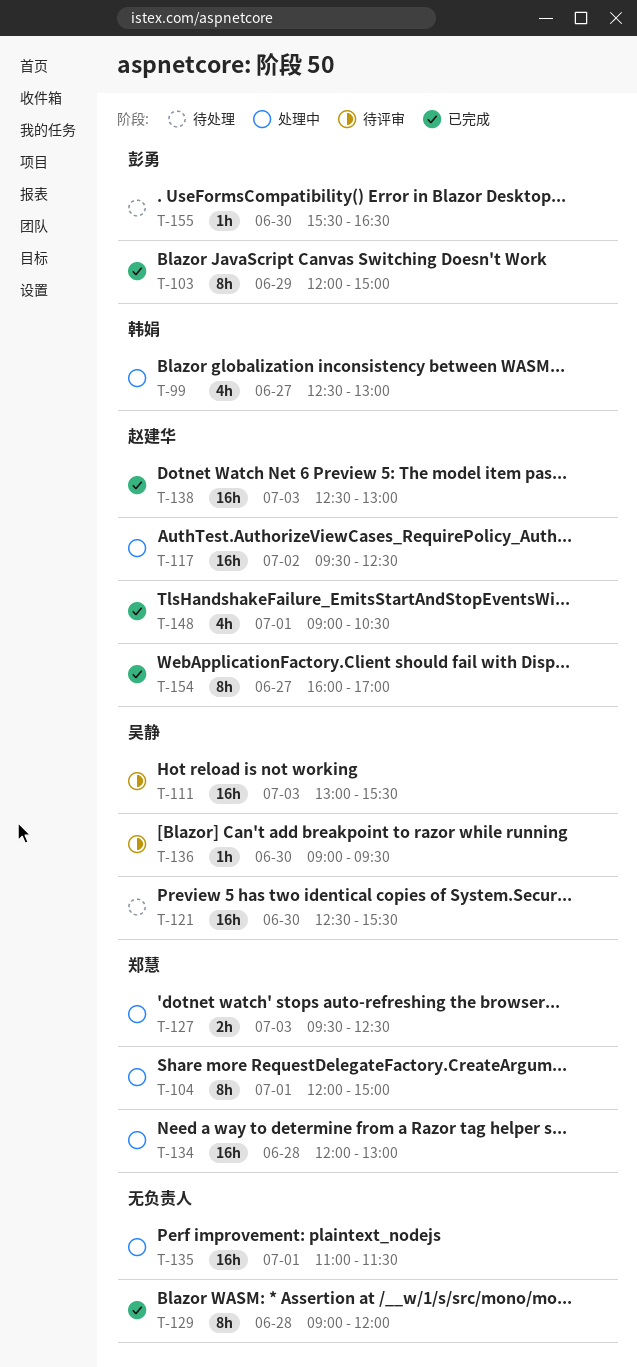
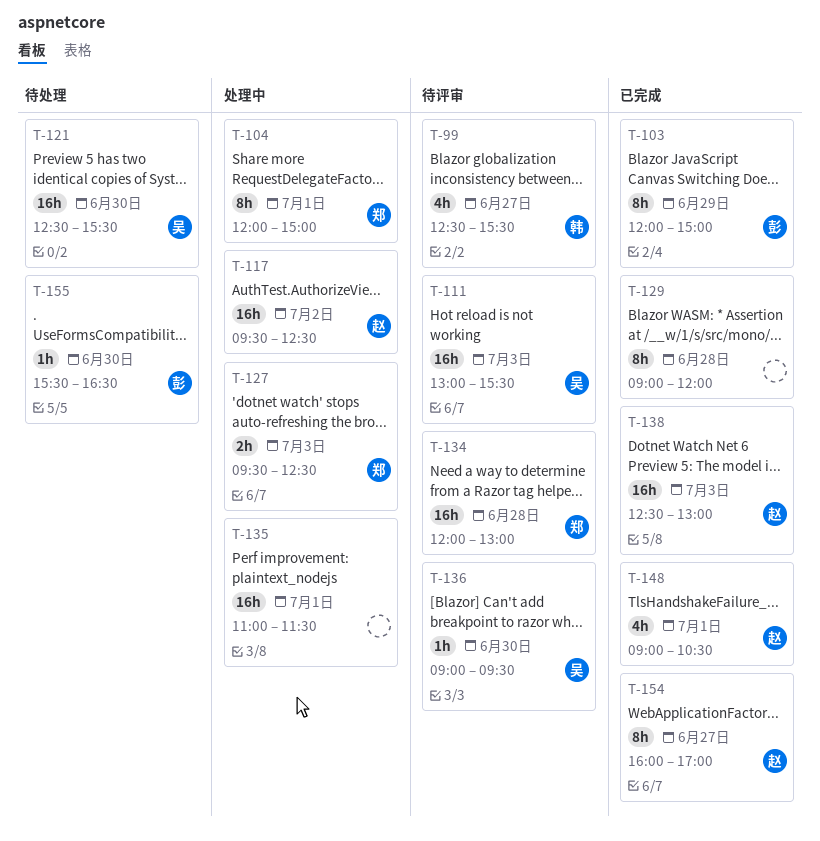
T-99, status: 处理中 -> 待评审
T-99, ends: 13:00 -> 15:30
T-134, status: 处理中 -> 待评审

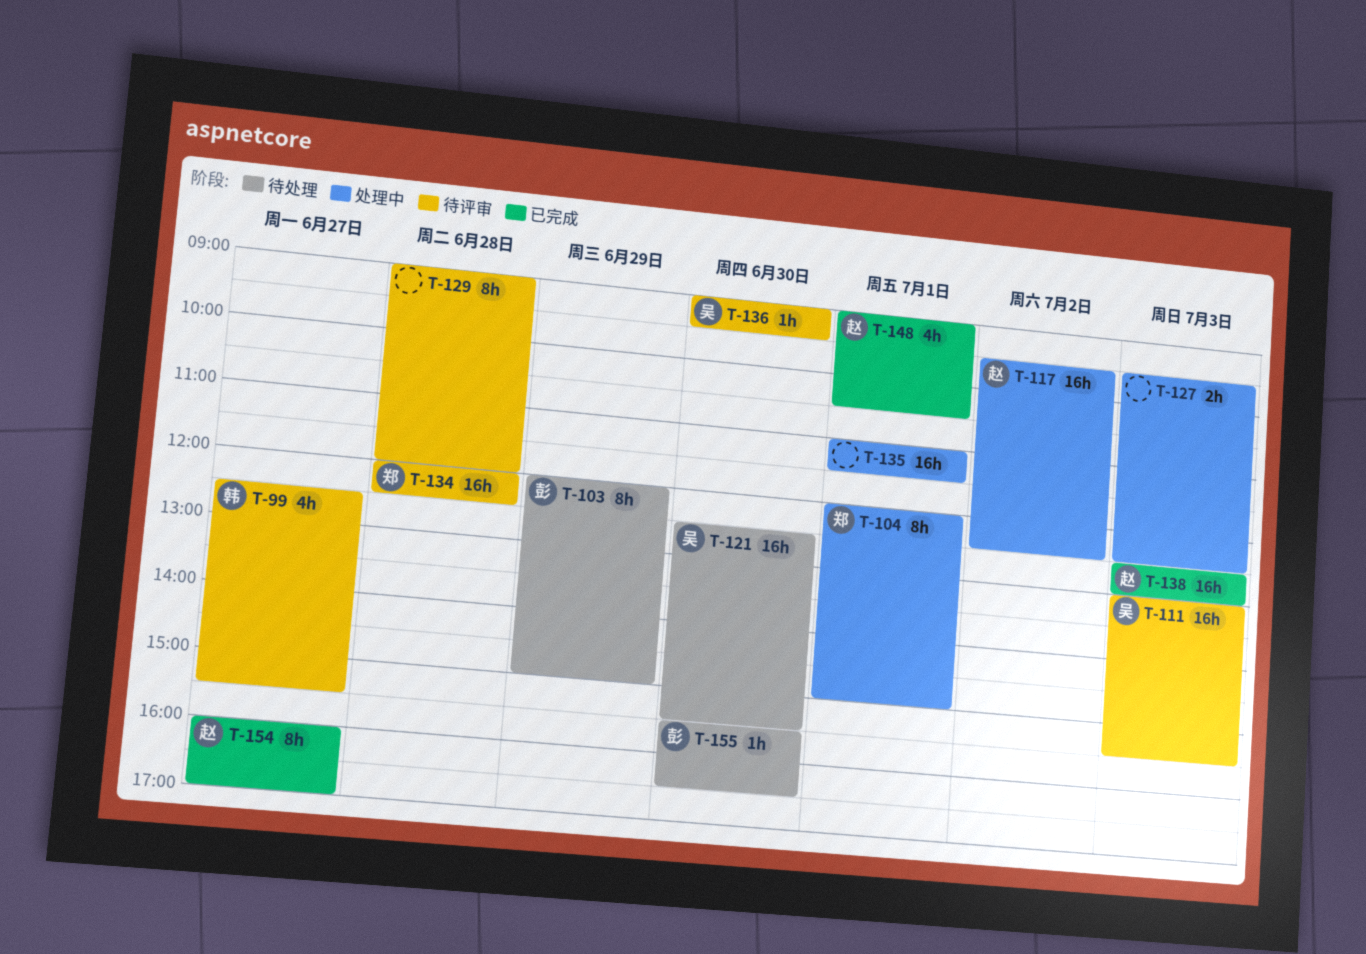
T-103, status: 已完成 -> 待处理
T-127, owner: 郑 -> none
T-129, status: 已完成 -> 待评审
T-134, ends: 13:00 -> 12:30

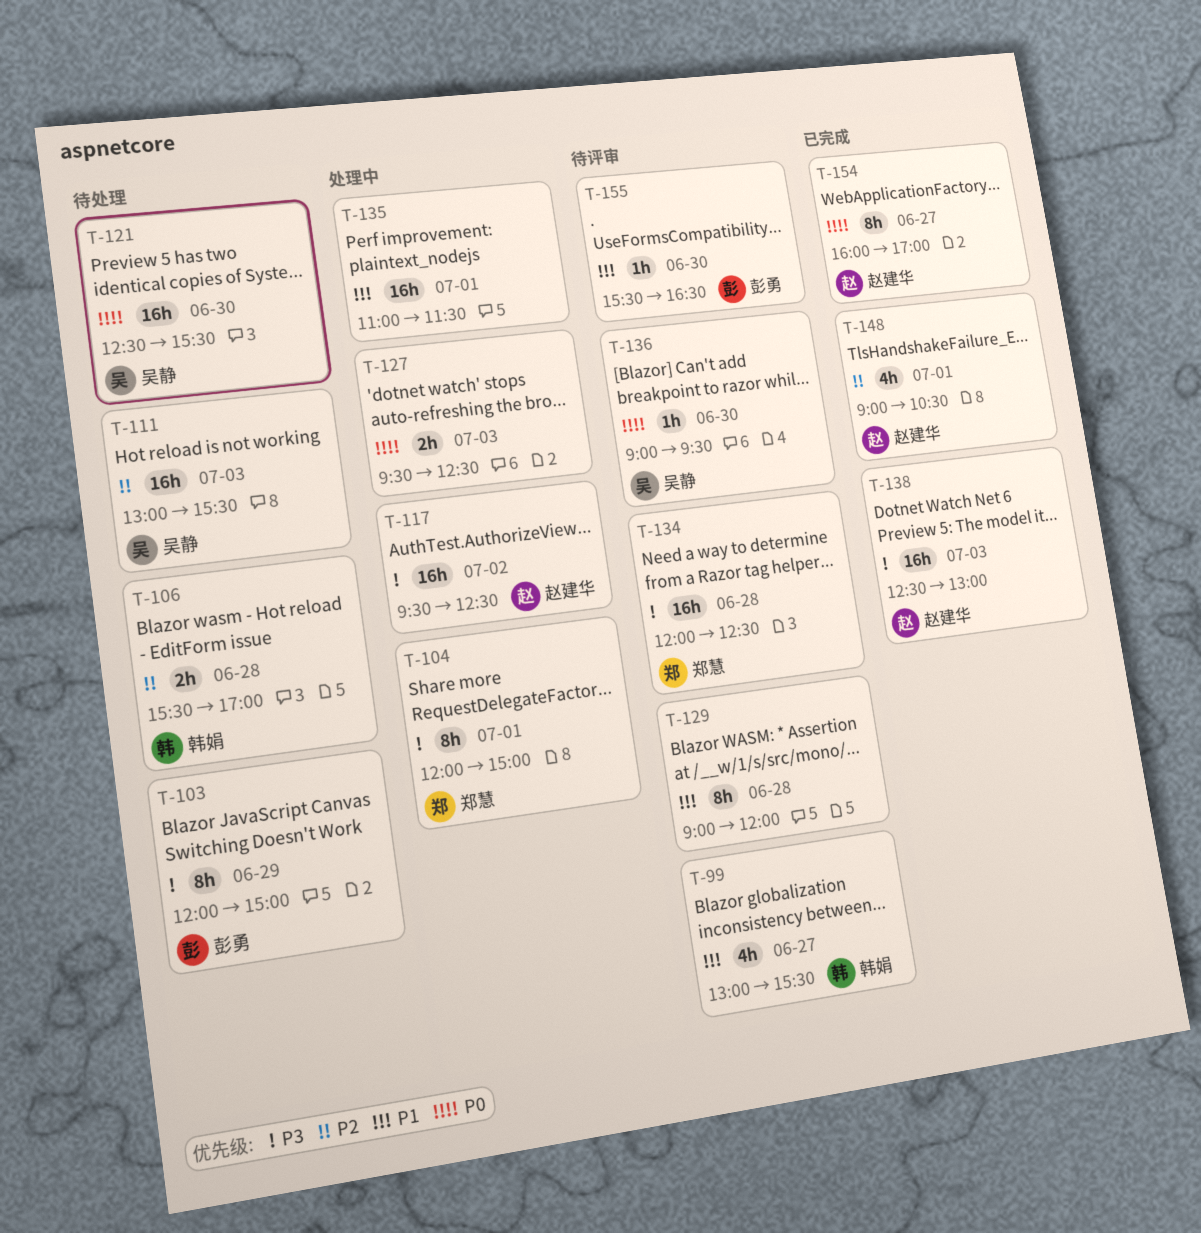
T-99, begins: 12:30 -> 13:00
T-106: none -> present
T-111, status: 待评审 -> 待处理
T-155, status: 待处理 -> 待评审

